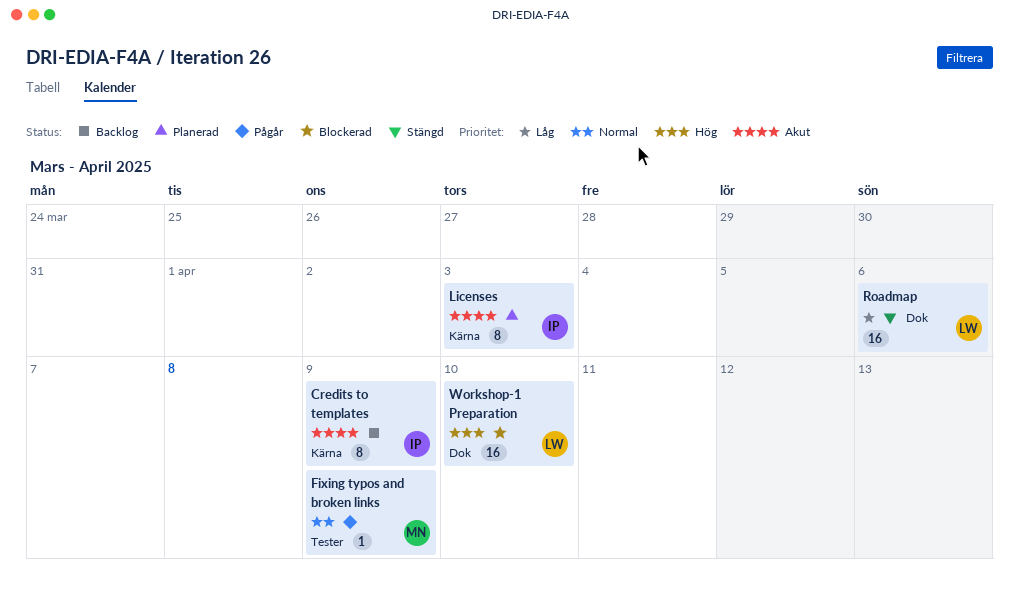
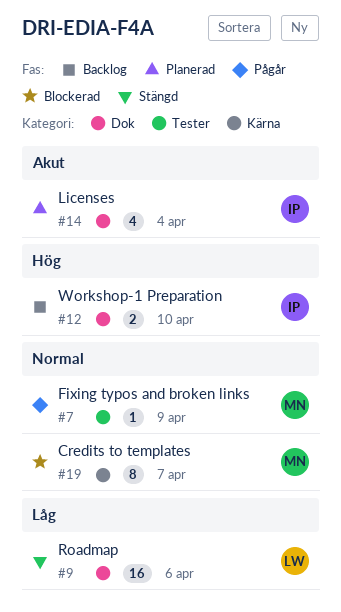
Credits to templates, status: Backlog -> Blockerad
Credits to templates, owner: IP -> MN
Credits to templates, priority: Akut -> Normal
Credits to templates, due: Apr 9 -> Apr 7
Licenses, label: Kärna -> Dok
Licenses, estimate: 8 -> 4
Licenses, due: Apr 3 -> Apr 4
Workshop-1 Preparation, status: Blockerad -> Backlog
Workshop-1 Preparation, owner: LW -> IP
Workshop-1 Preparation, estimate: 16 -> 2

